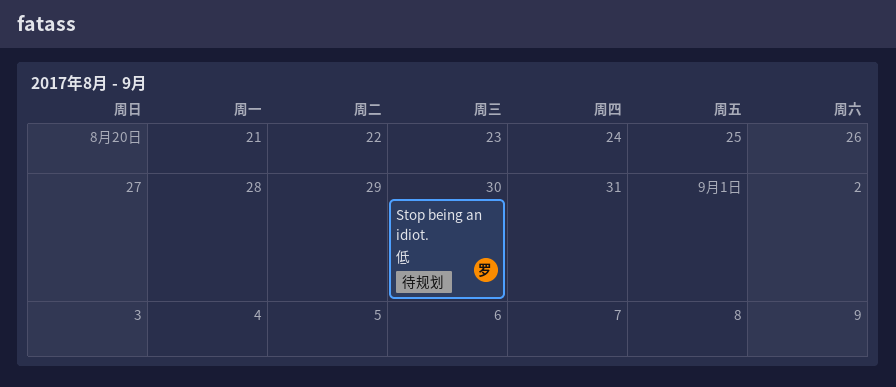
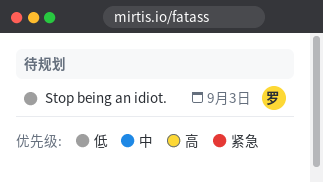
Stop being an idiot., due: Aug 30 -> Sep 3

